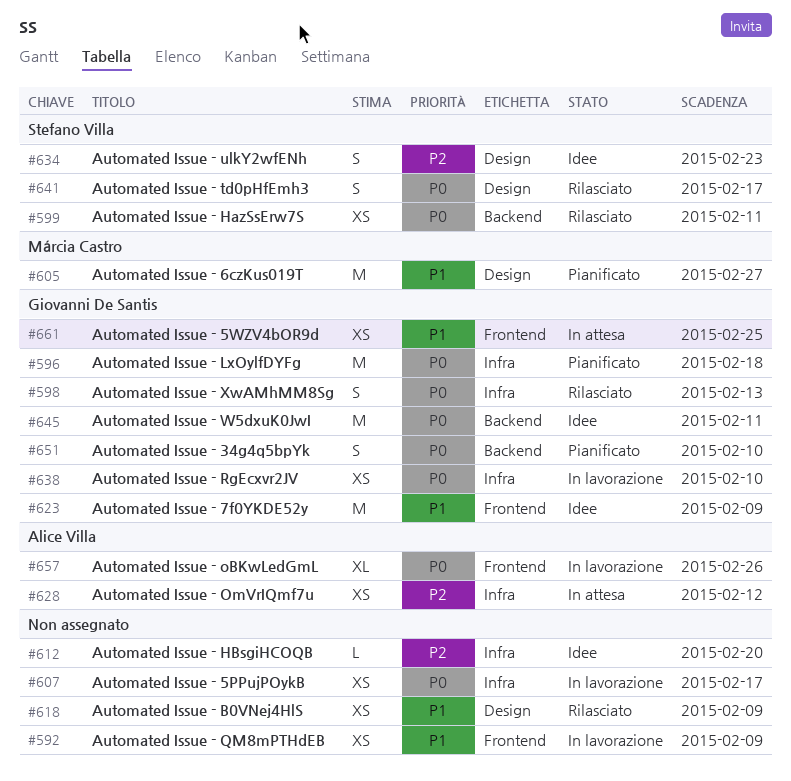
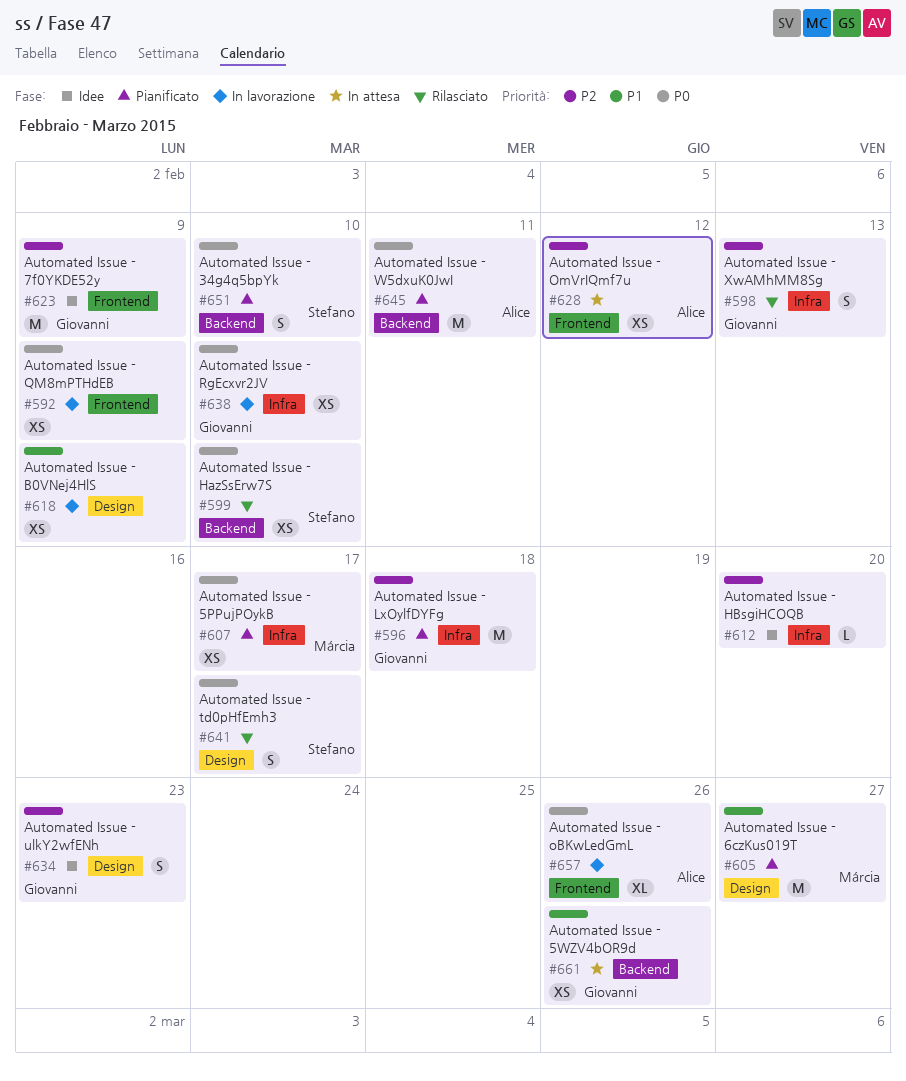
#592, priority: P1 -> P0
#596, priority: P0 -> P2
#598, priority: P0 -> P2
#599, due: Feb 11 -> Feb 10
#607, status: In lavorazione -> Pianificato
#607, owner: none -> Márcia Castro
#618, status: Rilasciato -> In lavorazione
#623, priority: P1 -> P2
#628, label: Infra -> Frontend
#634, owner: Stefano Villa -> Giovanni De Santis
#645, status: Idee -> Pianificato
#645, owner: Giovanni De Santis -> Alice Villa
#651, owner: Giovanni De Santis -> Stefano Villa
#661, label: Frontend -> Backend
#661, due: Feb 25 -> Feb 26

